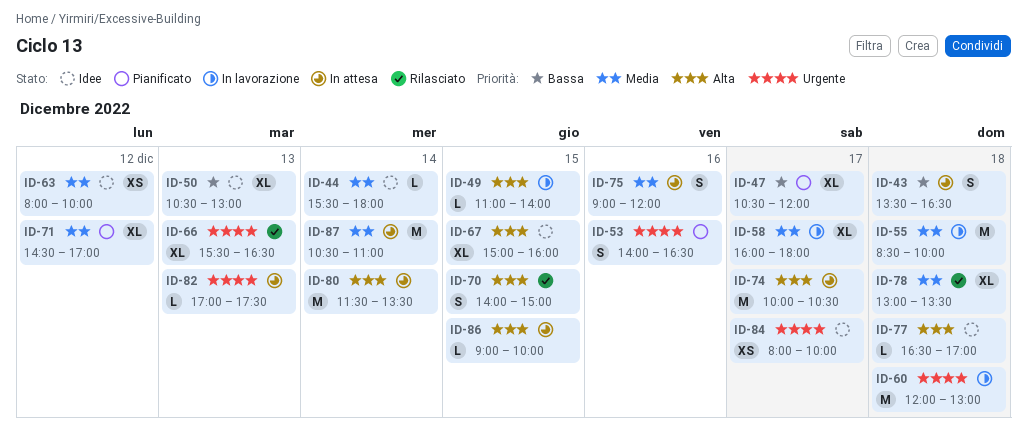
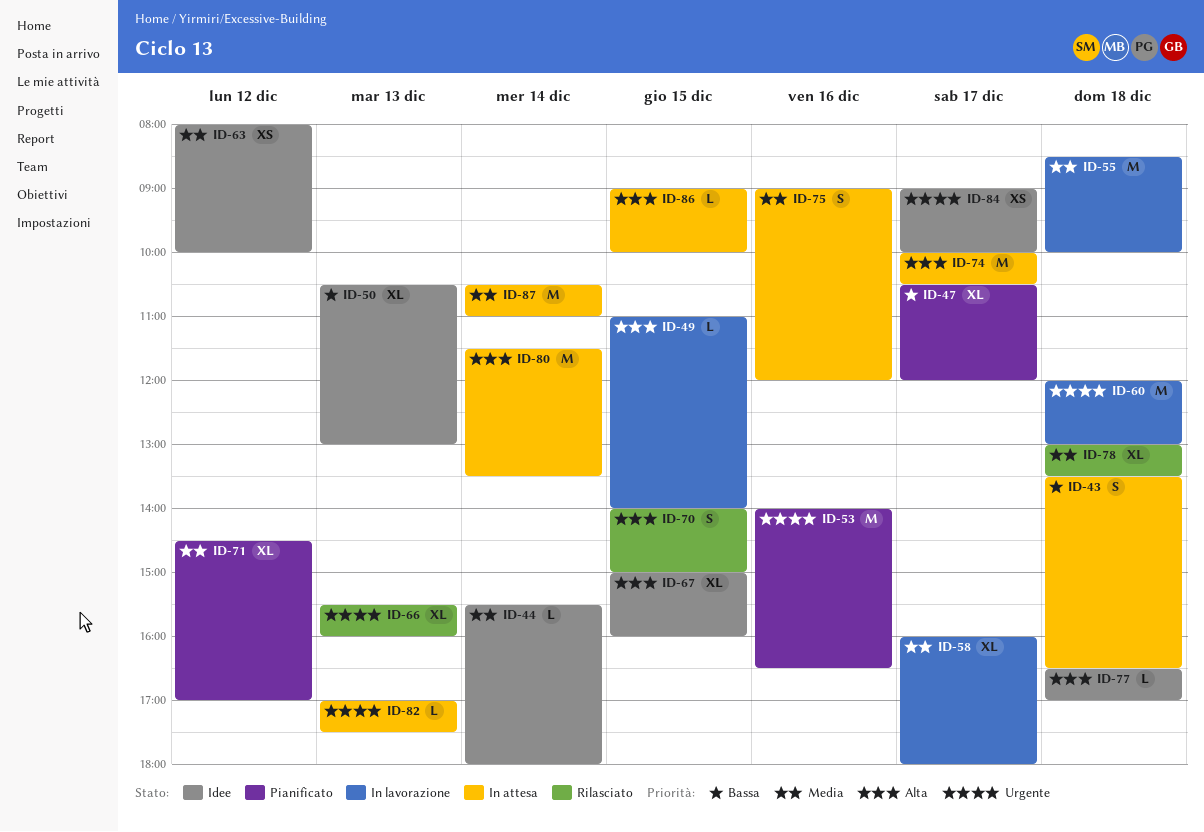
ID-53, estimate: S -> M
ID-66, ends: 16:30 -> 16:00
ID-84, begins: 08:00 -> 09:00

